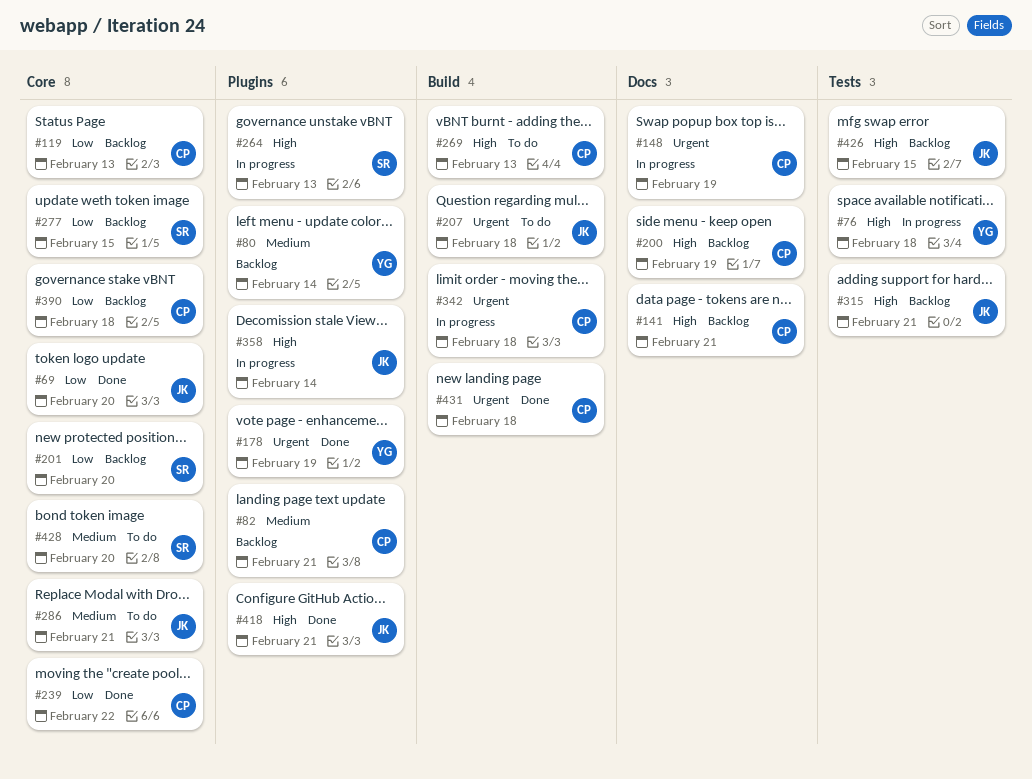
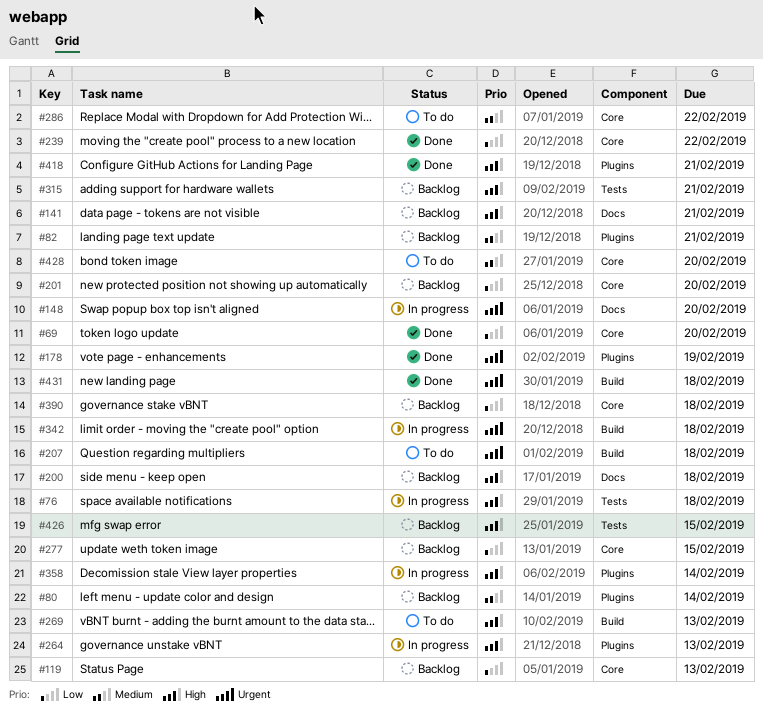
#148, due: Feb 19 -> Feb 20
#200, due: Feb 19 -> Feb 18
#286, due: Feb 21 -> Feb 22

